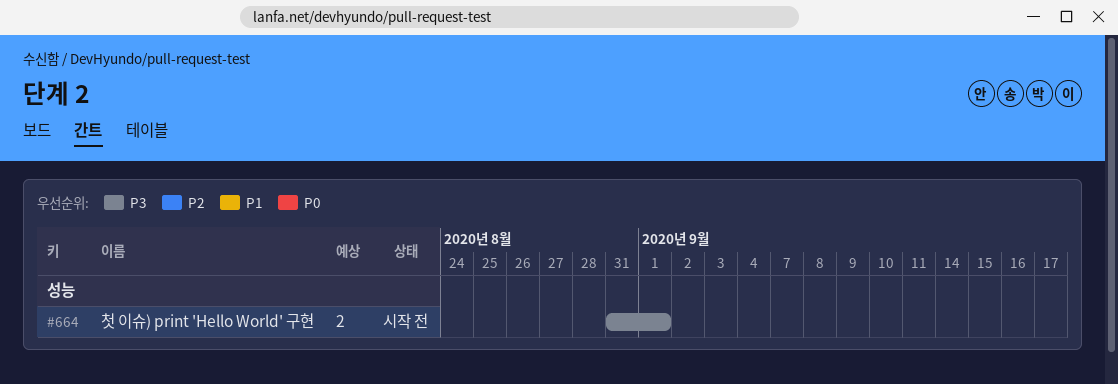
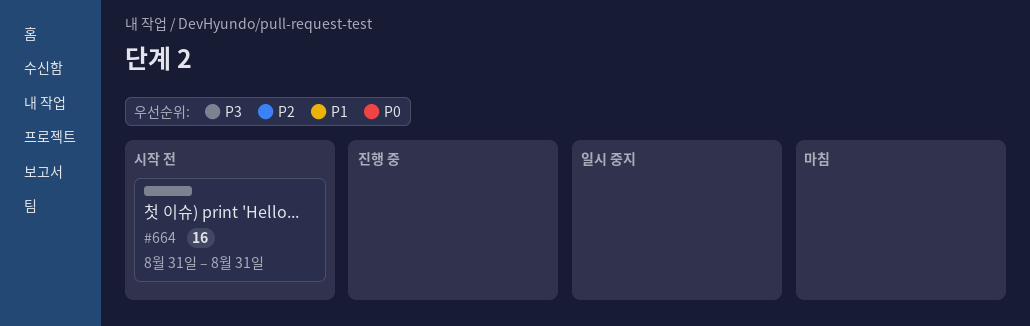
#664, estimate: 2 -> 16
#664, due: Sep 1 -> Aug 31

